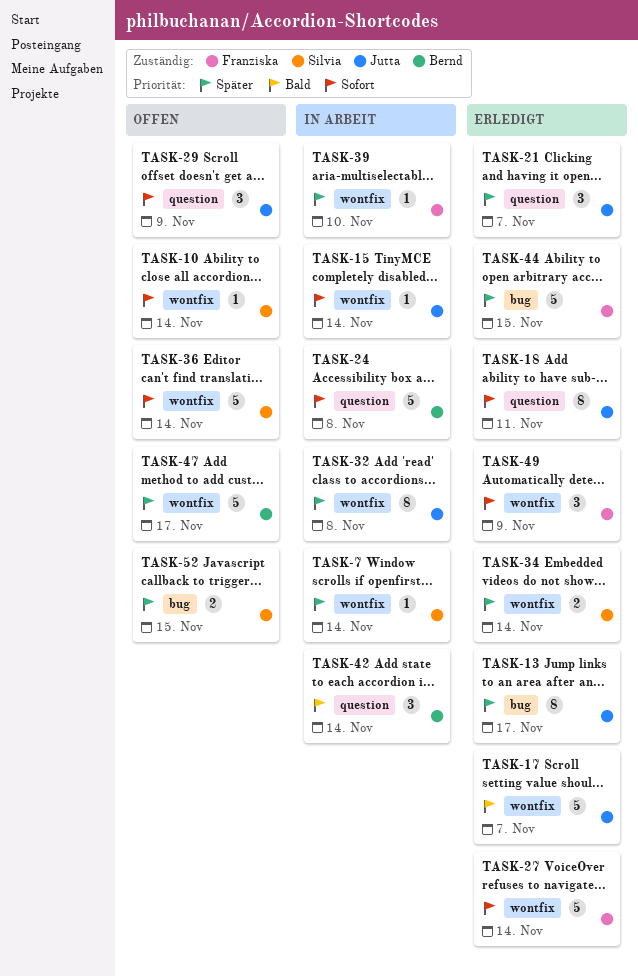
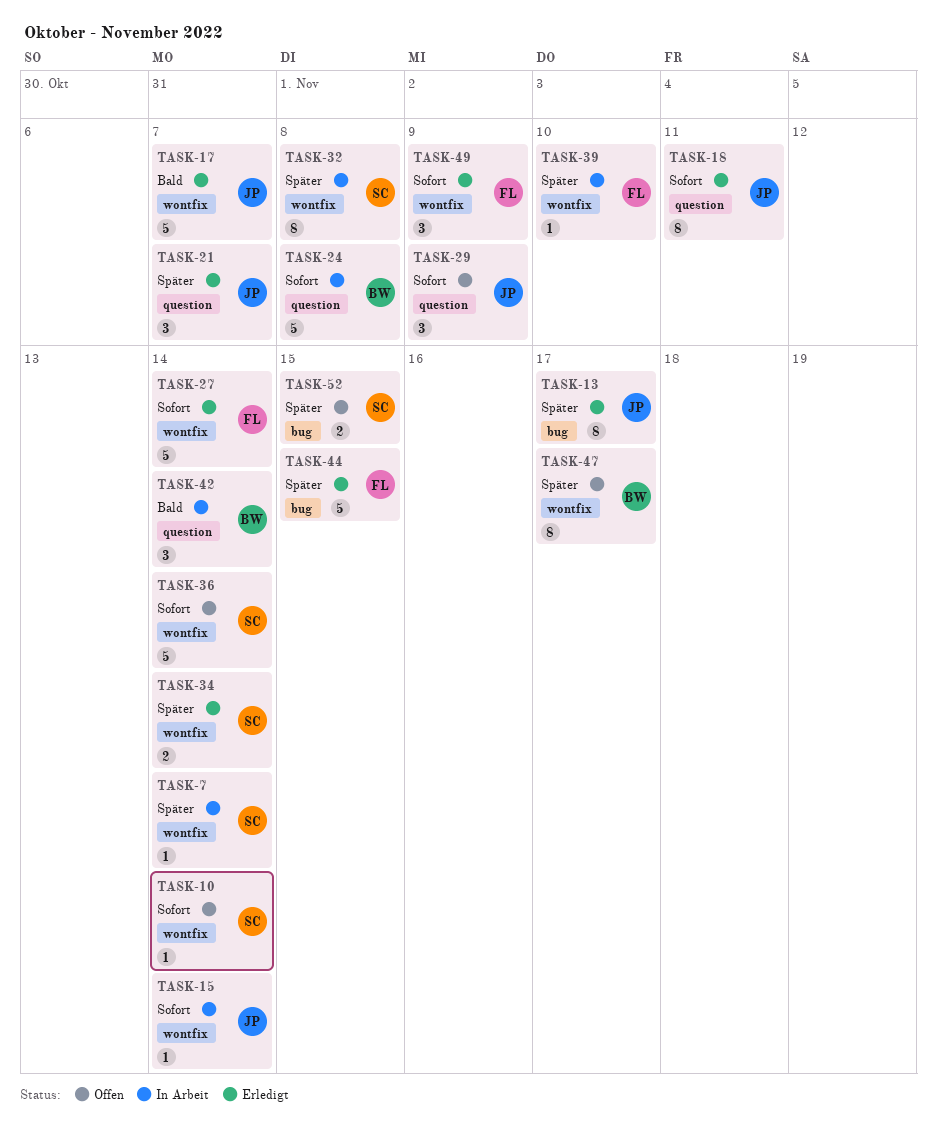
TASK-32, owner: Jutta -> Silvia
TASK-47, estimate: 5 -> 8

